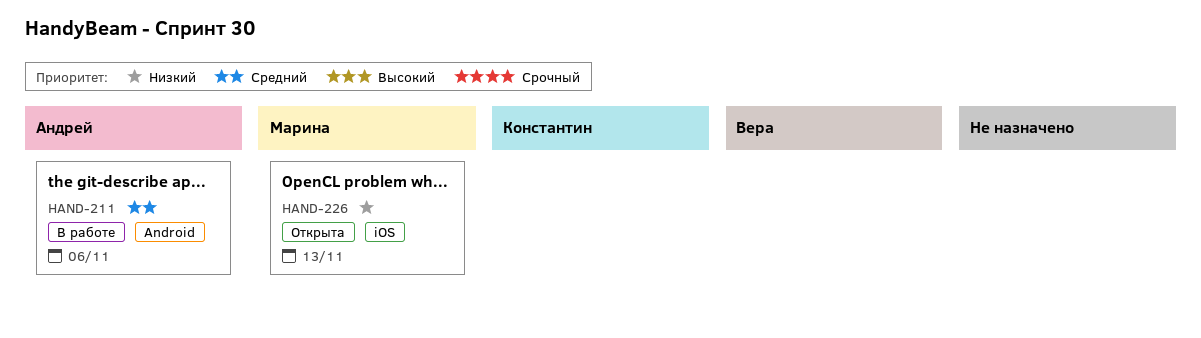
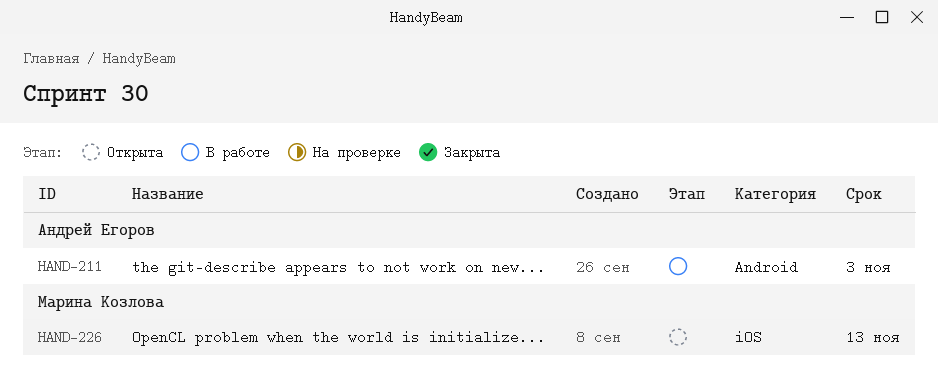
HAND-211, due: Nov 6 -> Nov 3

